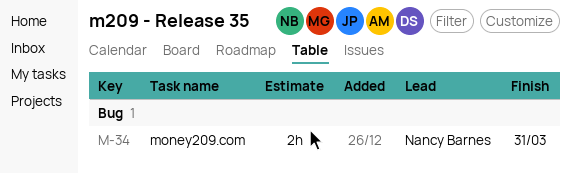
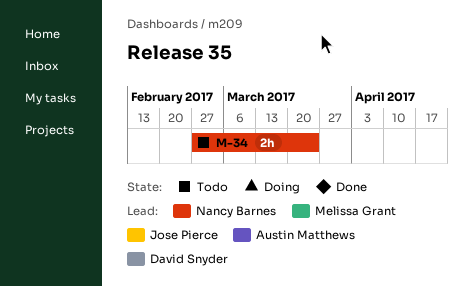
M-34, due: Mar 31 -> Mar 24

